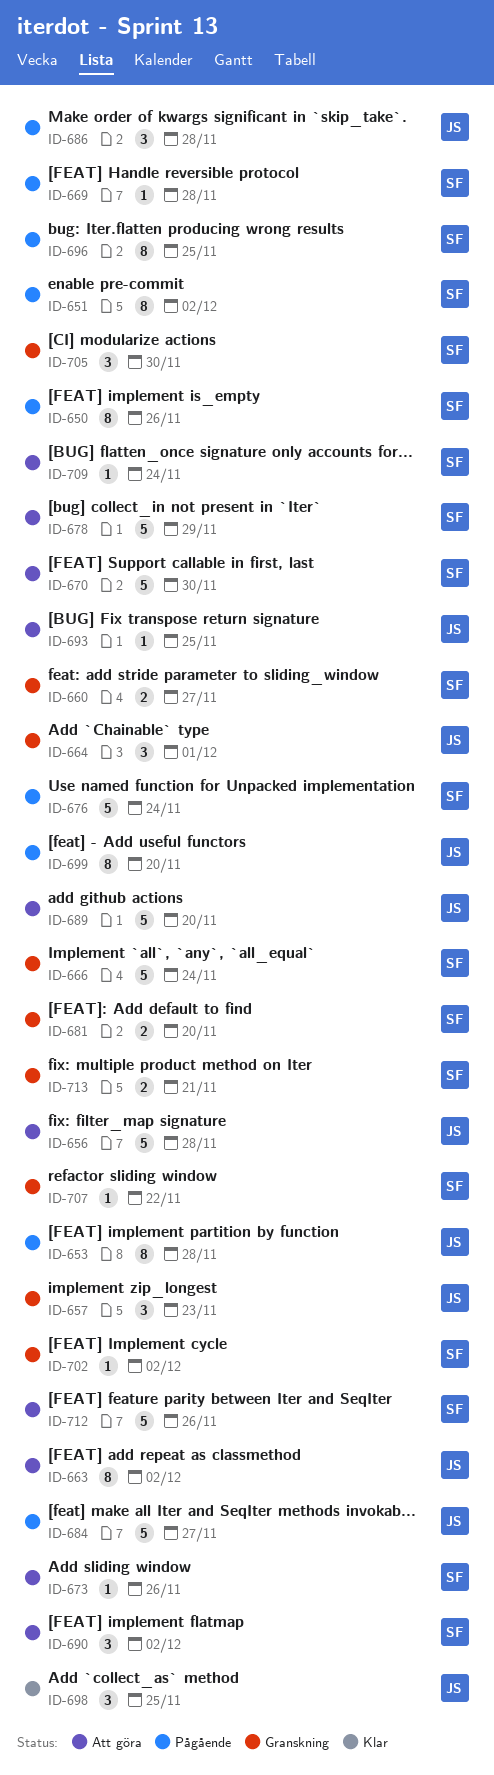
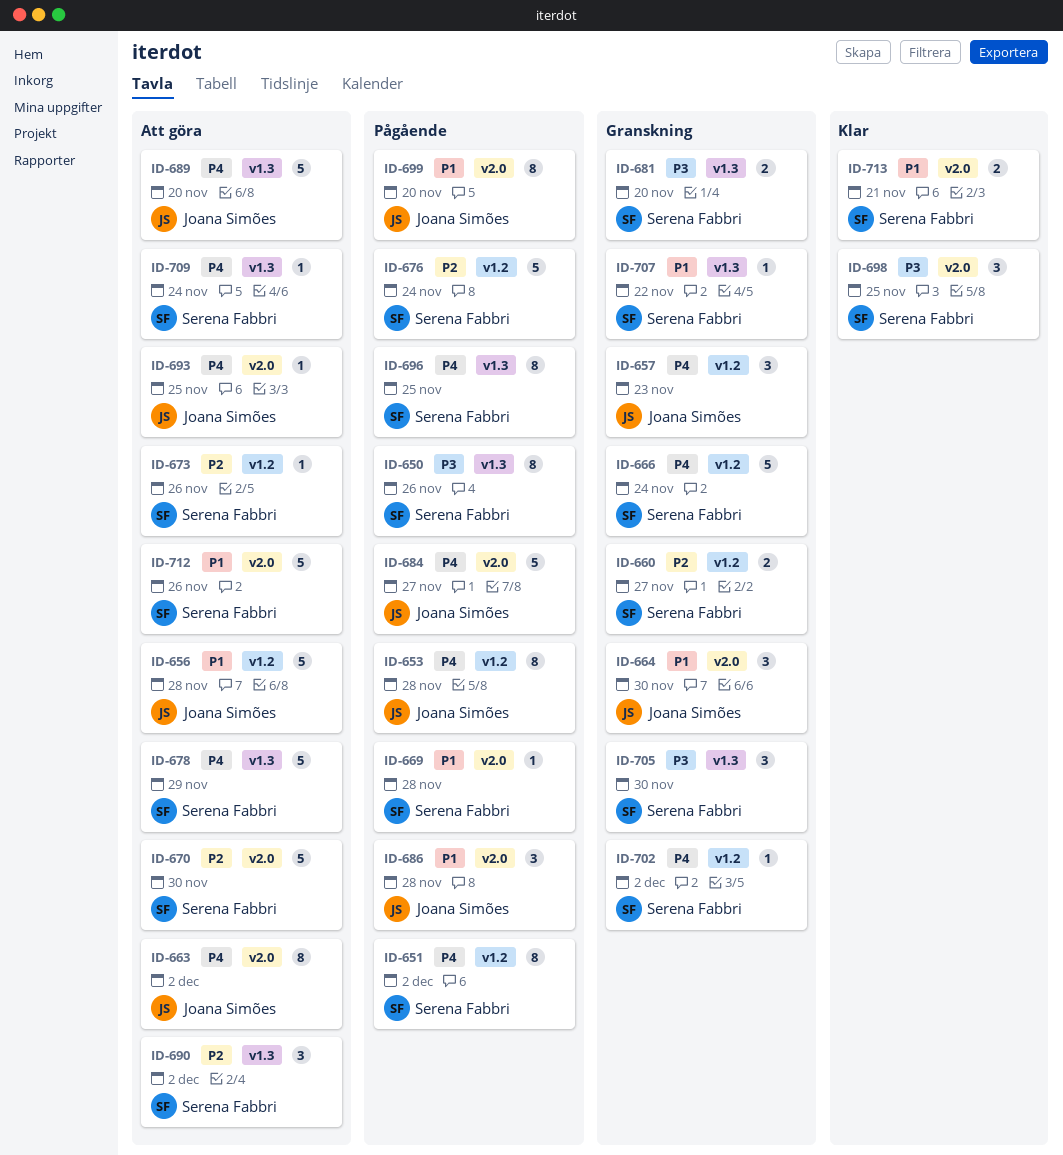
ID-664, due: Dec 1 -> Nov 30
ID-698, owner: Joana Simões -> Serena Fabbri
ID-713, status: Granskning -> Klar

